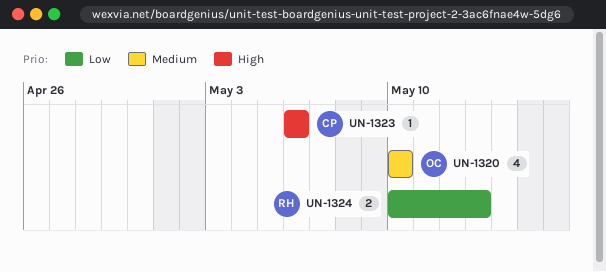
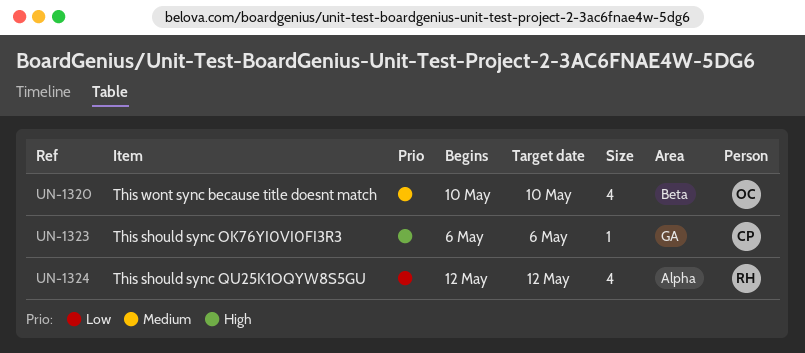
UN-1324, estimate: 2 -> 4
UN-1324, start: May 10 -> May 12
UN-1324, due: May 13 -> May 12

